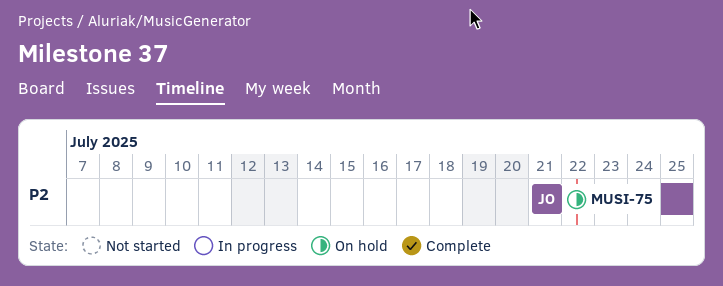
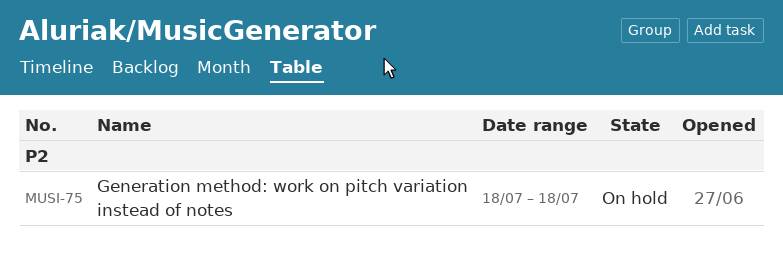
MUSI-75, start: Jul 25 -> Jul 18
MUSI-75, due: Jul 25 -> Jul 18

